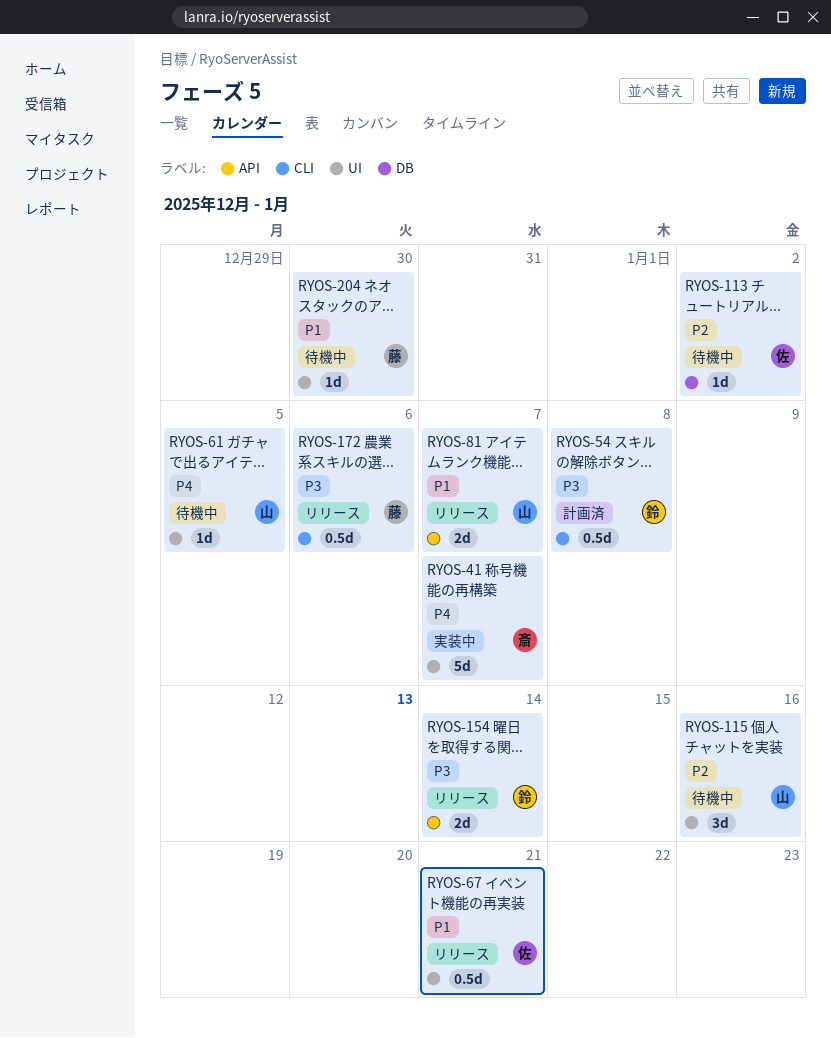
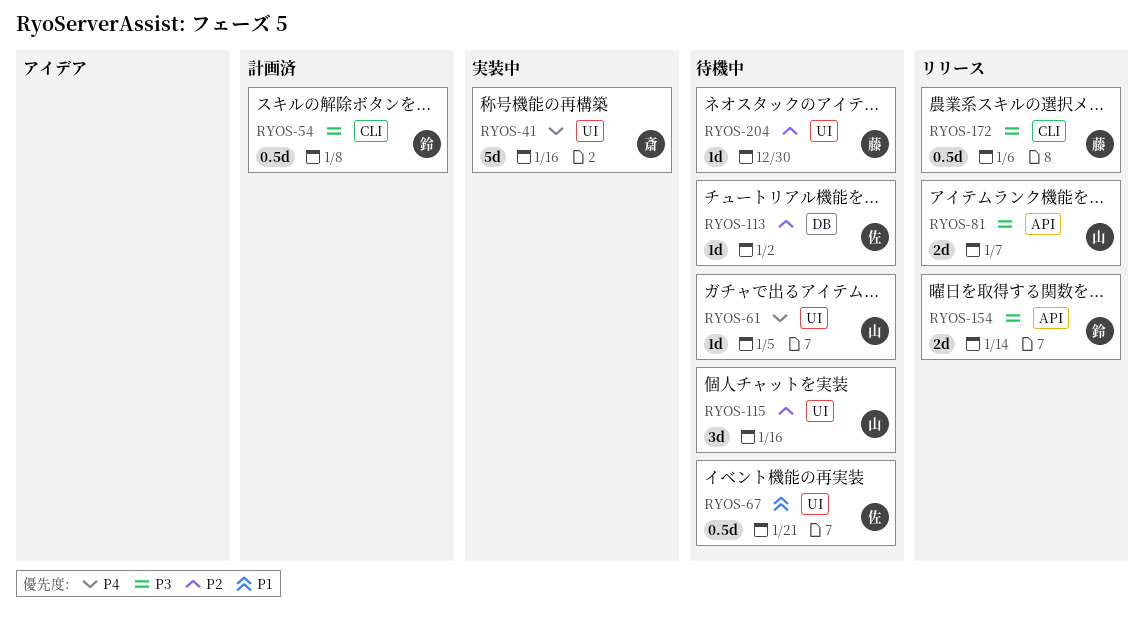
RYOS-41, due: Jan 7 -> Jan 16
RYOS-67, status: リリース -> 待機中
RYOS-81, priority: P1 -> P3
RYOS-204, priority: P1 -> P2

